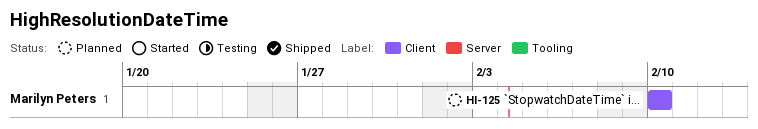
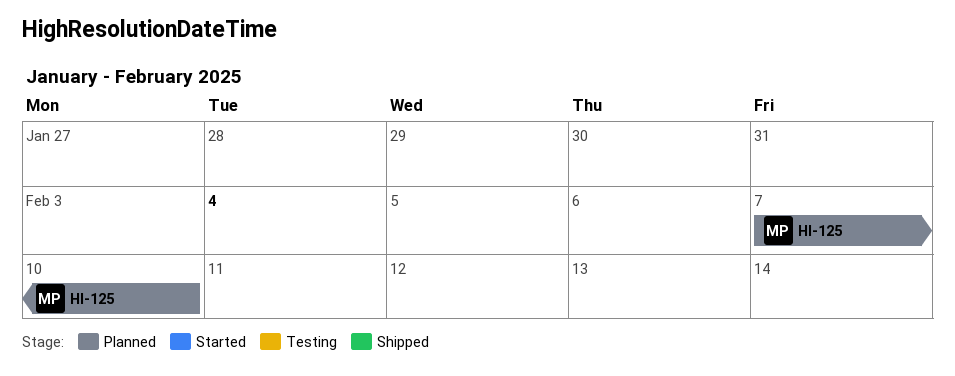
HI-125, start: Feb 10 -> Feb 7

